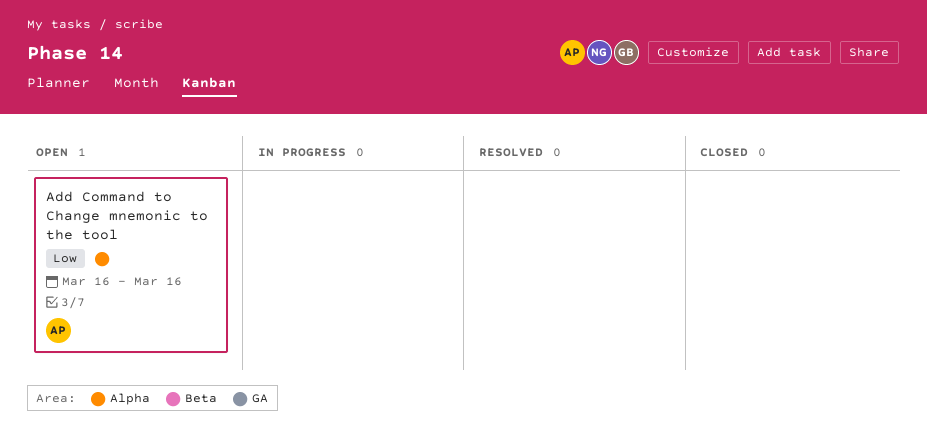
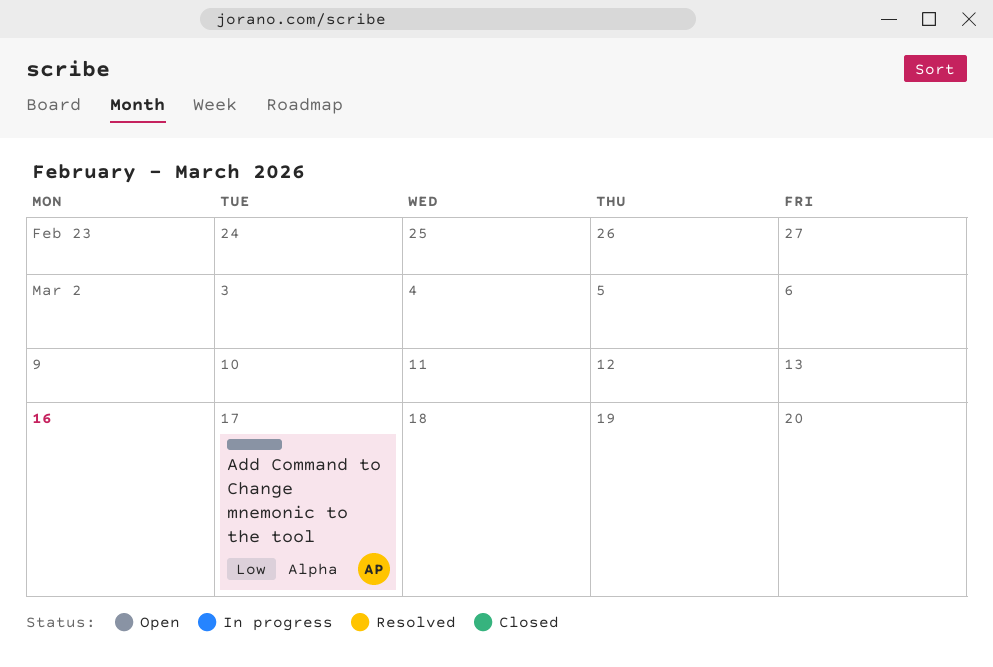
Add Command to Change mnemonic to the tool, due: Mar 16 -> Mar 17

